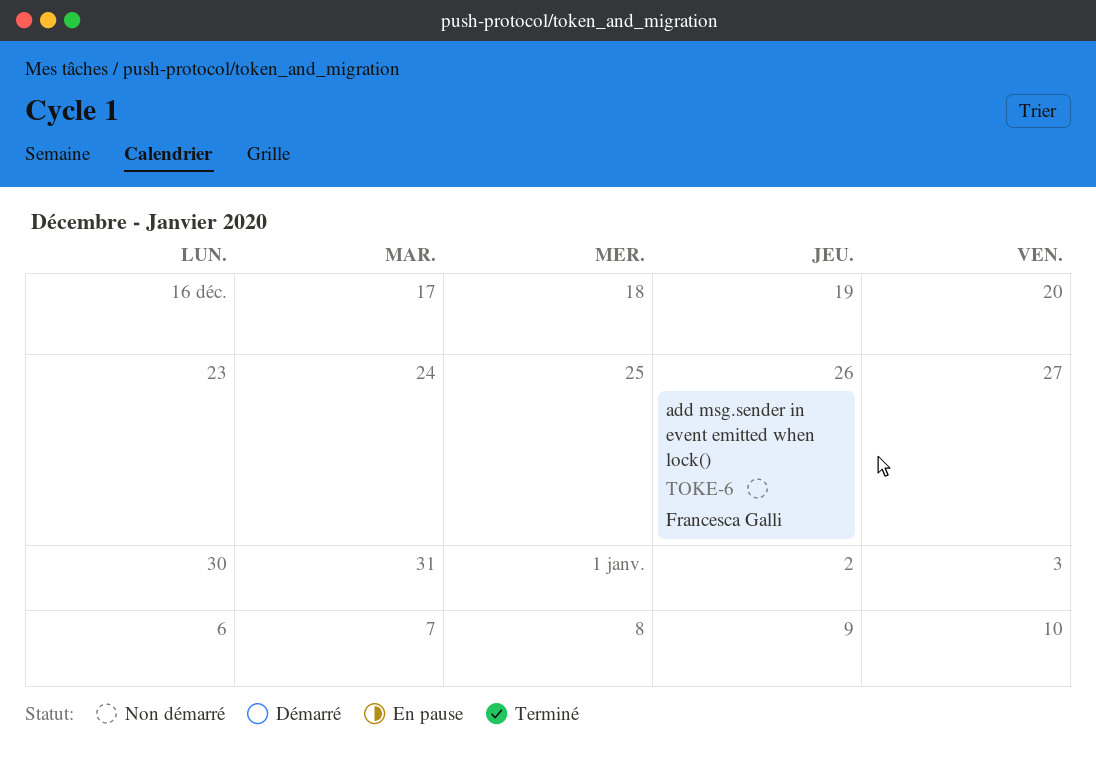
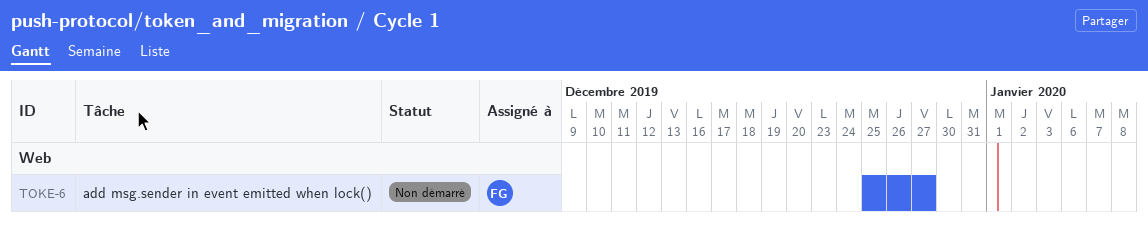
TOKE-6, due: Dec 26 -> Dec 27

